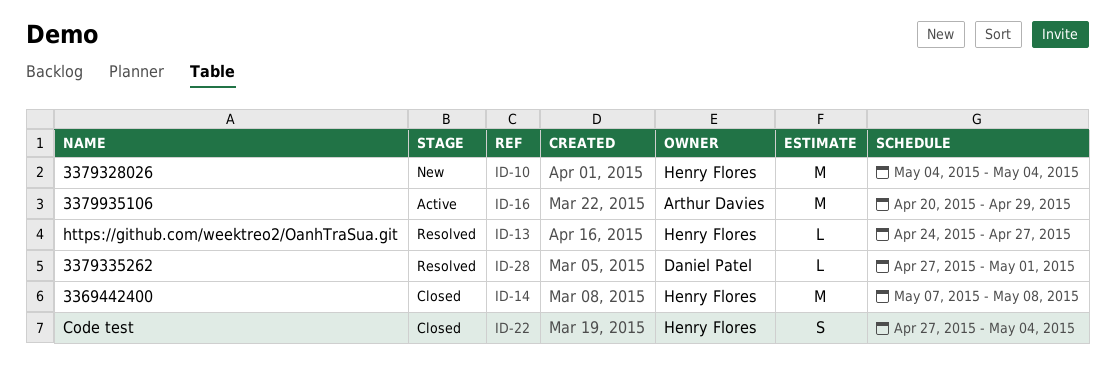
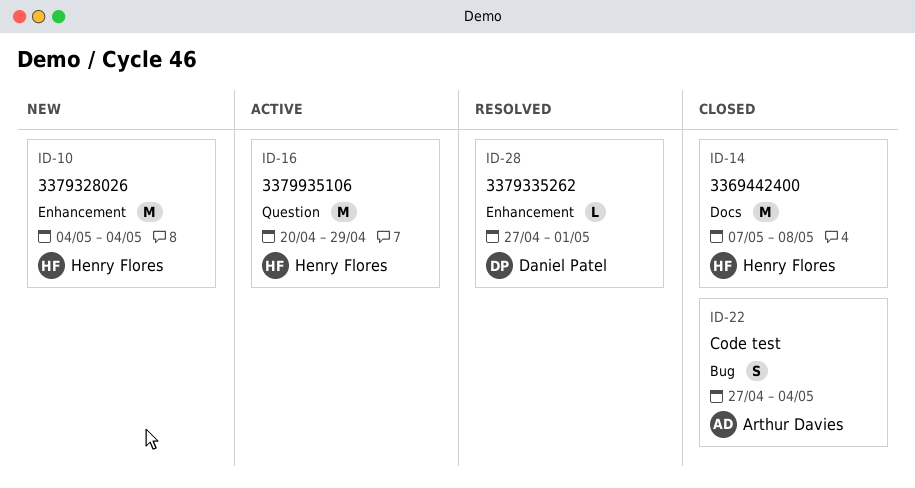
ID-13: present -> none
ID-16, owner: Arthur Davies -> Henry Flores
ID-22, owner: Henry Flores -> Arthur Davies

